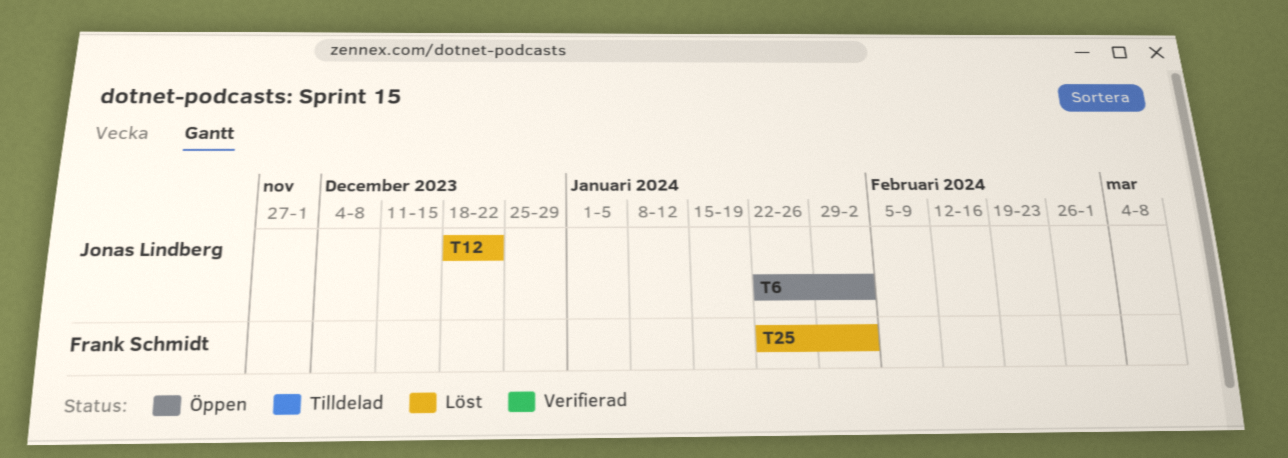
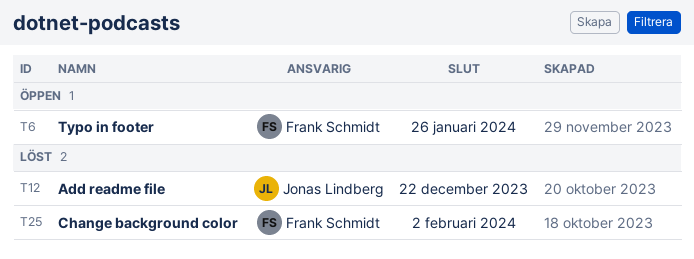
T6, owner: Jonas Lindberg -> Frank Schmidt
T6, due: Feb 2 -> Jan 26

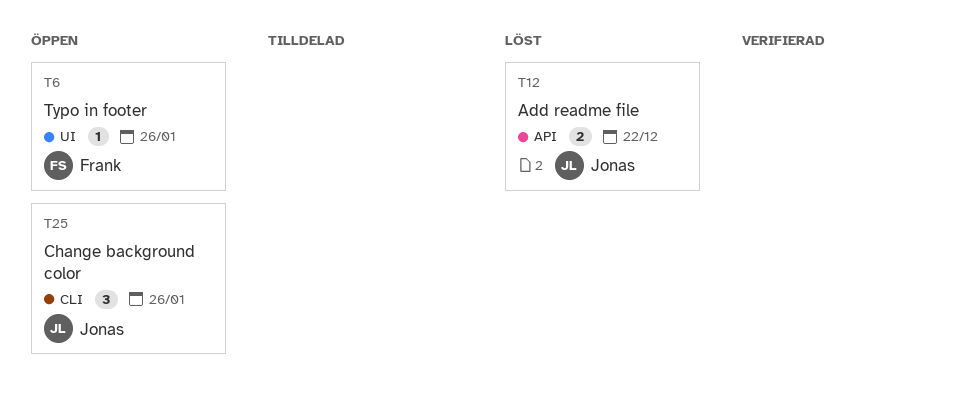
T25, status: Löst -> Öppen
T25, owner: Frank Schmidt -> Jonas Lindberg
T25, due: Feb 2 -> Jan 26

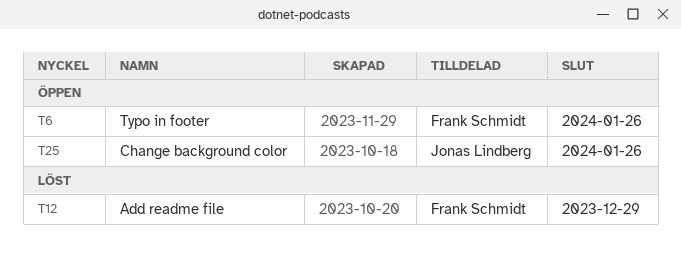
T12, owner: Jonas Lindberg -> Frank Schmidt
T12, due: Dec 22 -> Dec 29

